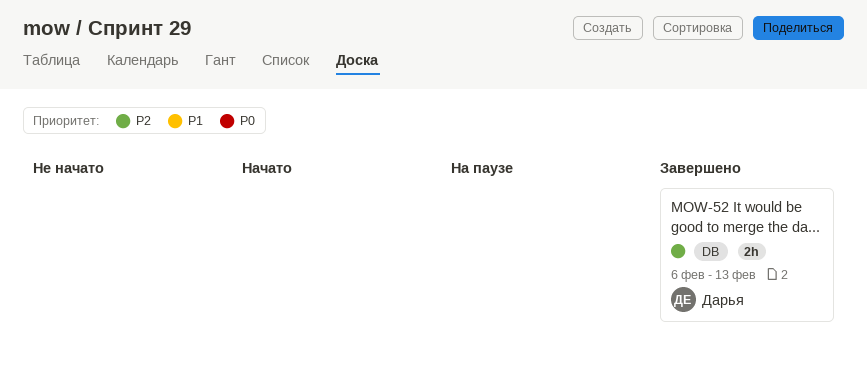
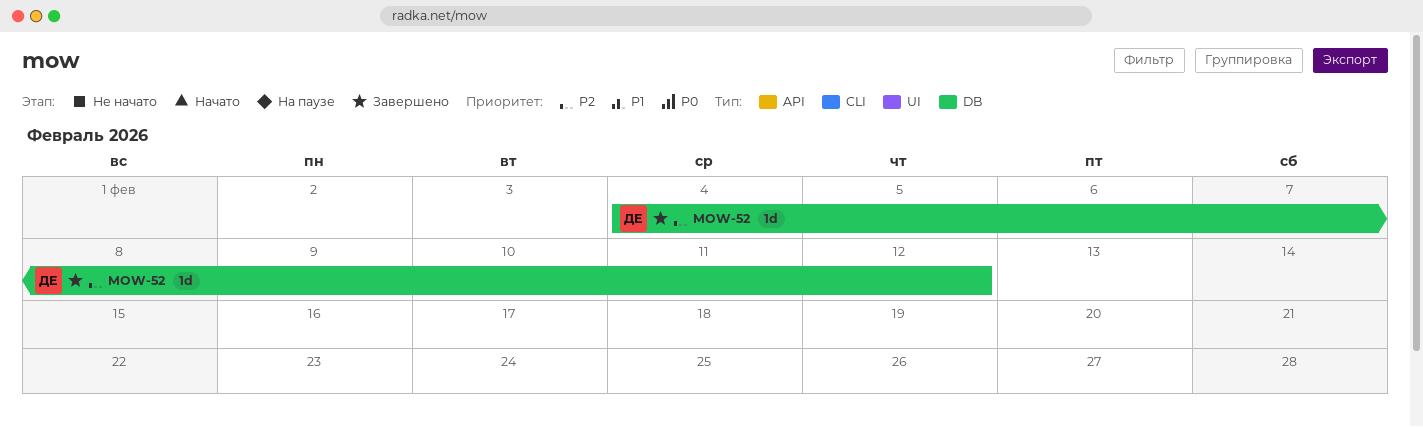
MOW-52, estimate: 2h -> 1d
MOW-52, start: Feb 6 -> Feb 4
MOW-52, due: Feb 13 -> Feb 12

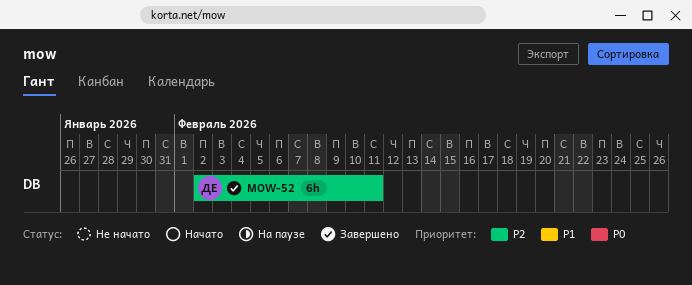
MOW-52, estimate: 1d -> 6h
MOW-52, start: Feb 4 -> Feb 2
MOW-52, due: Feb 12 -> Feb 11

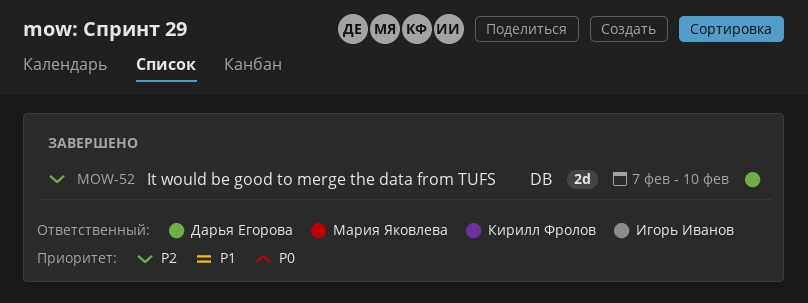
MOW-52, estimate: 6h -> 2d
MOW-52, start: Feb 2 -> Feb 7
MOW-52, due: Feb 11 -> Feb 10

